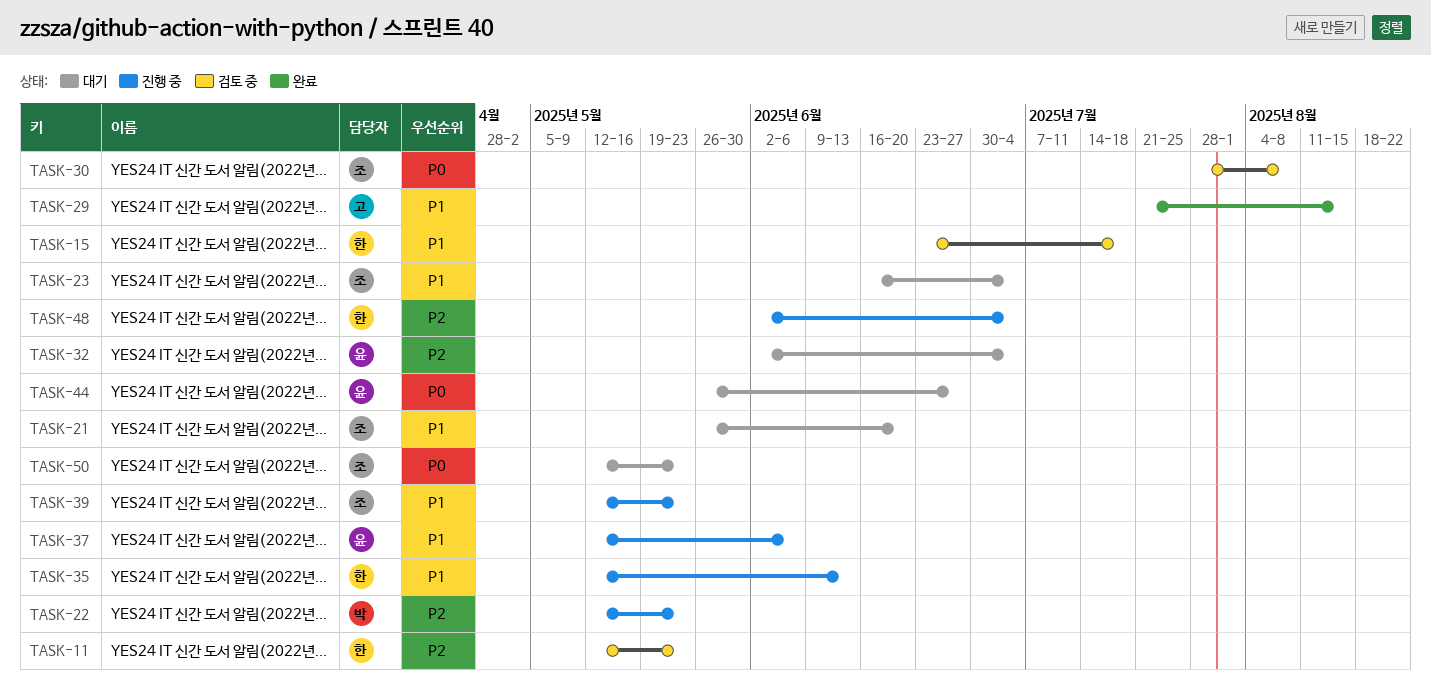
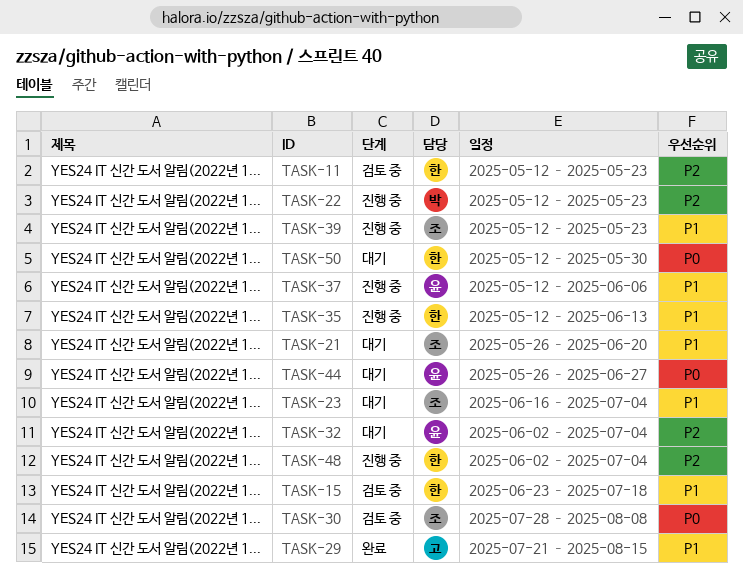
TASK-50, owner: 조 -> 한
TASK-50, due: May 23 -> May 30

